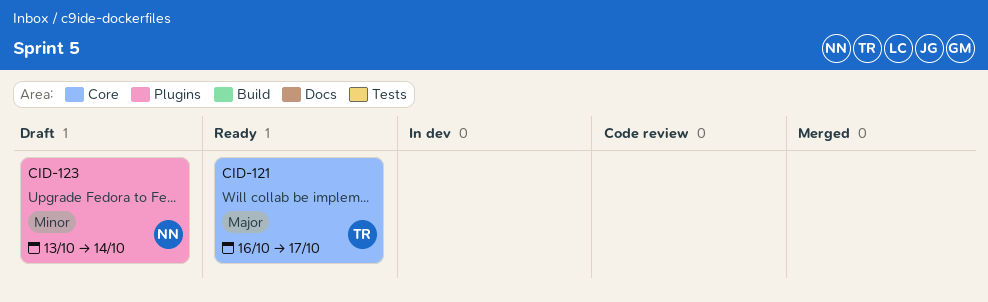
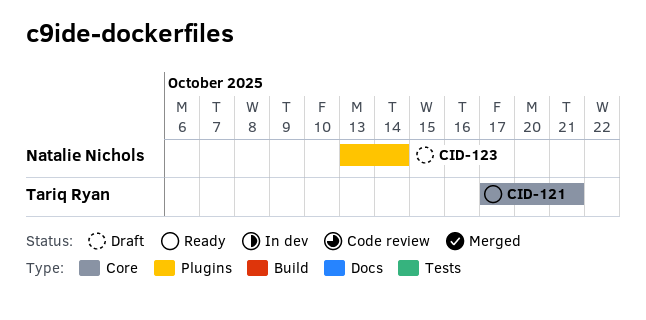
CID-121, start: Oct 16 -> Oct 17
CID-121, due: Oct 17 -> Oct 21

